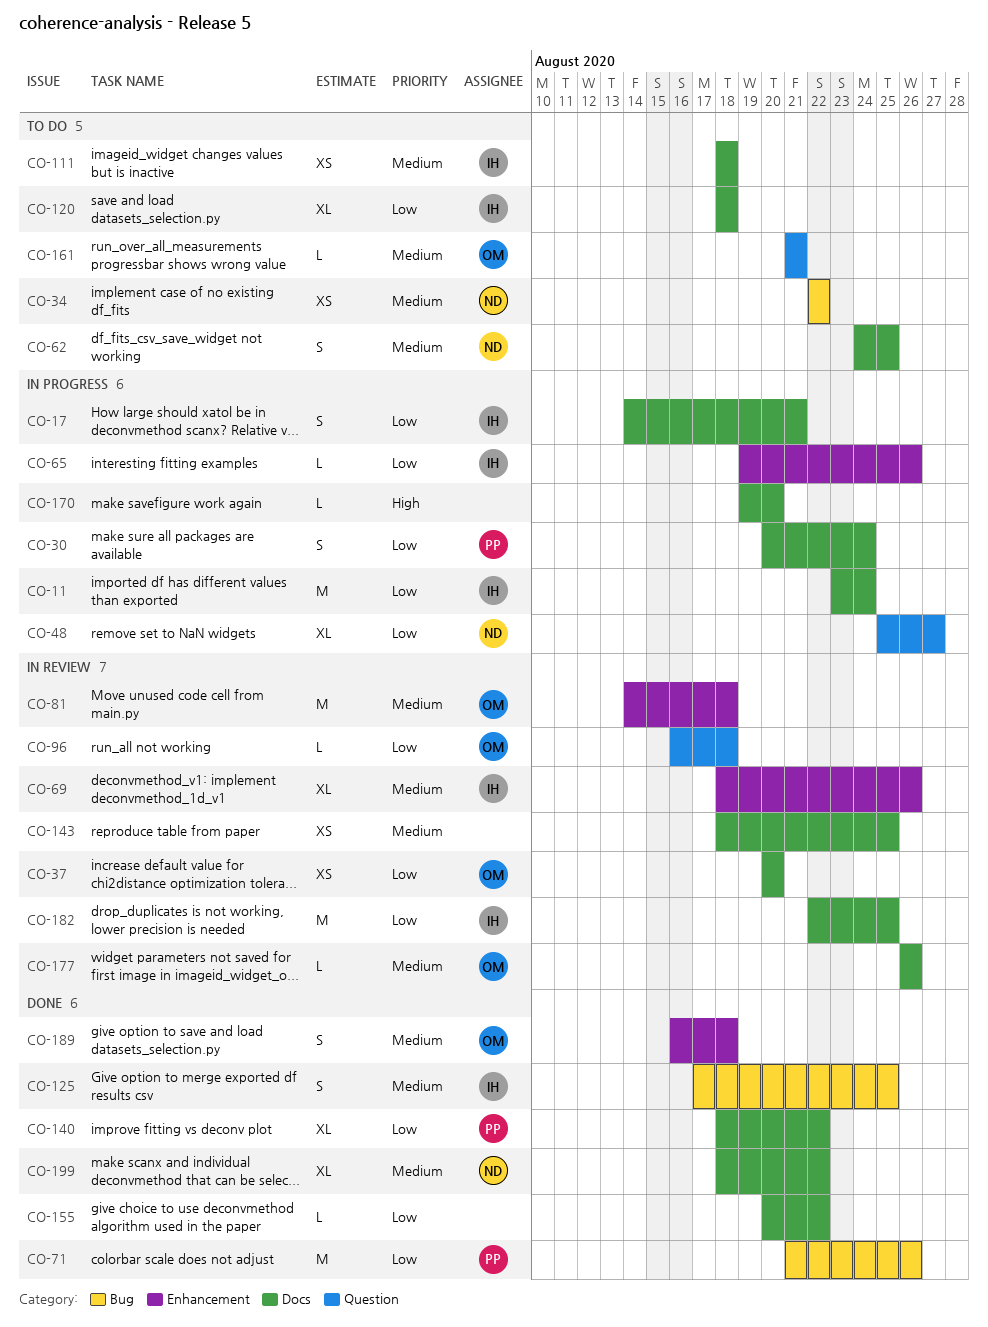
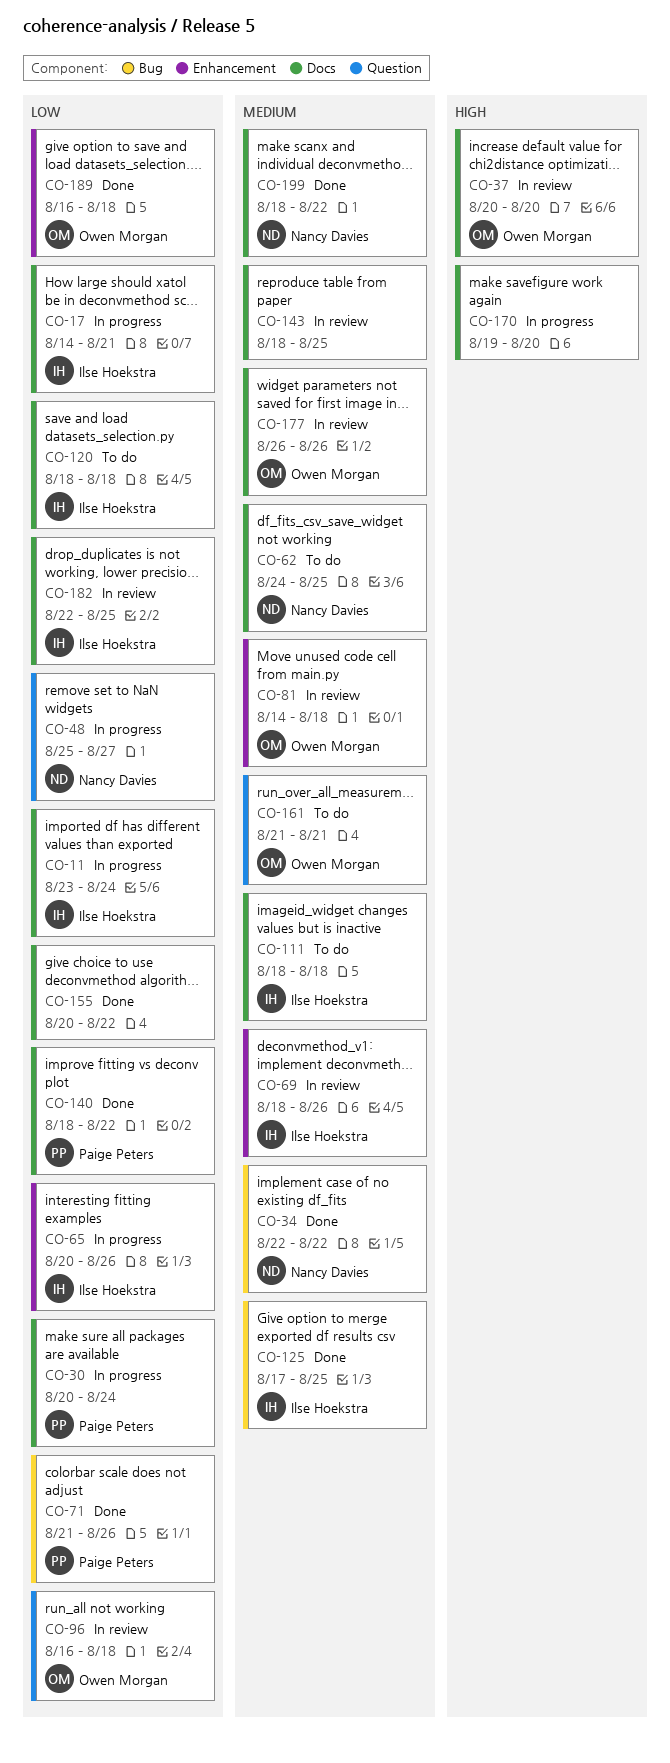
CO-34, status: To do -> Done
CO-37, priority: Low -> High
CO-65, start: Aug 19 -> Aug 20
CO-189, priority: Medium -> Low

